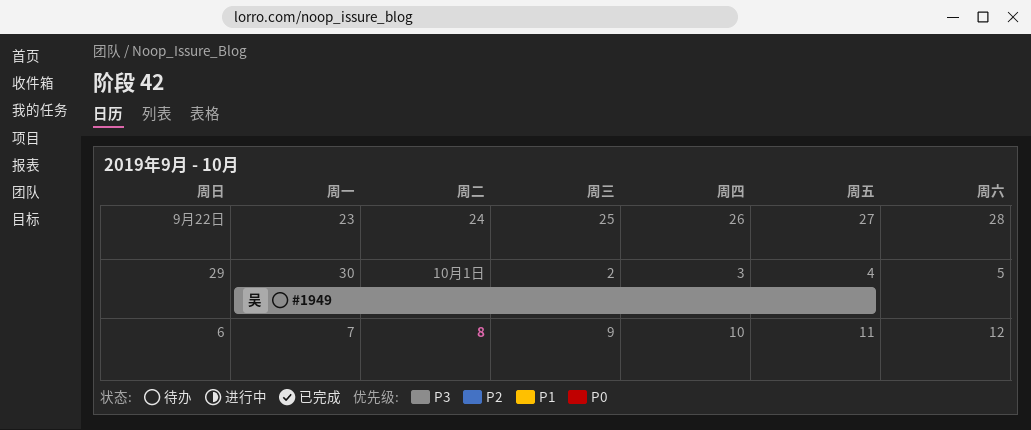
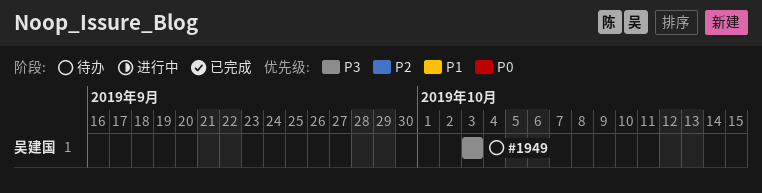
#1949, start: Sep 30 -> Oct 3
#1949, due: Oct 4 -> Oct 3

